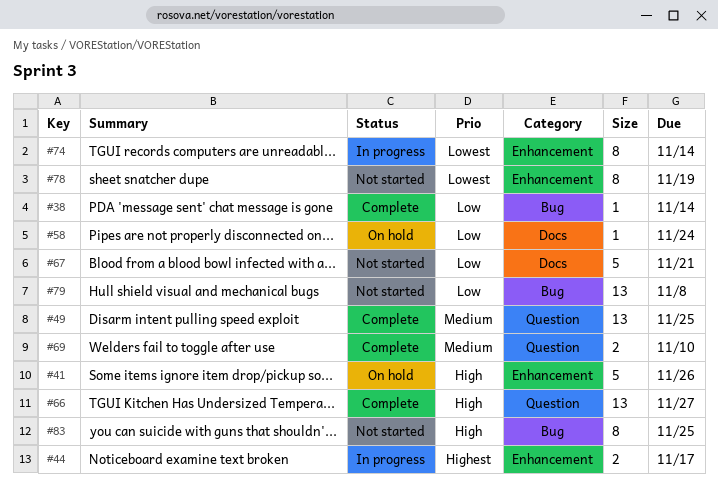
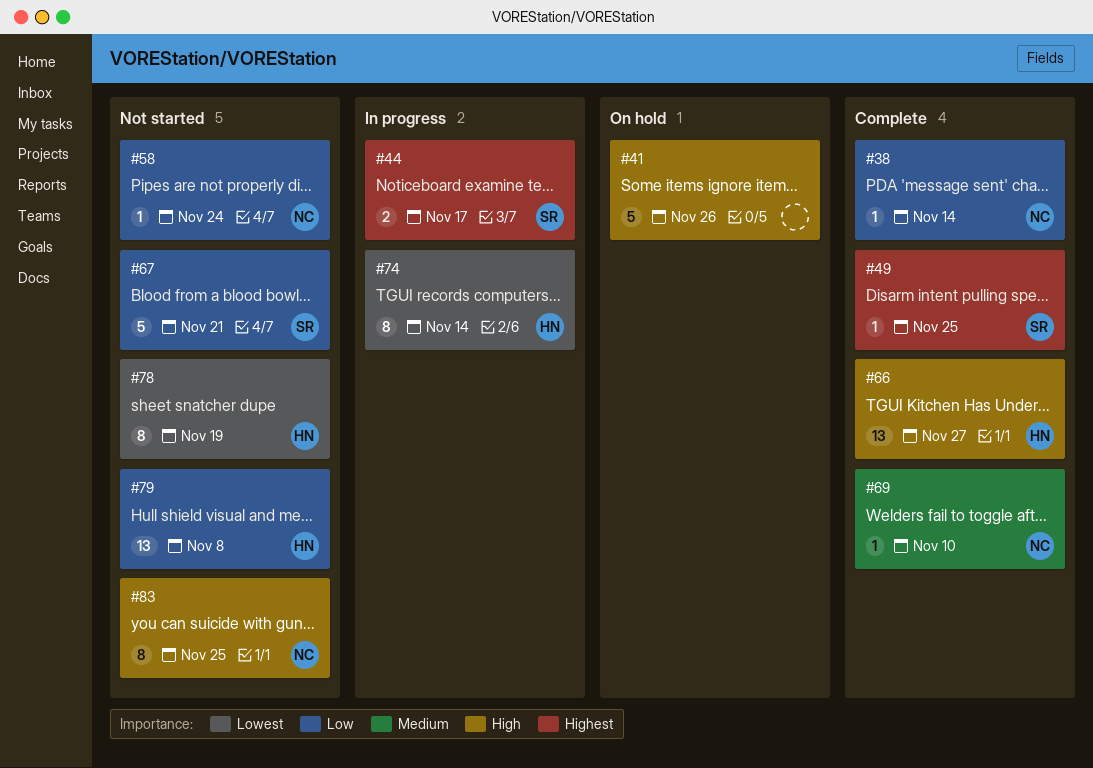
#49, priority: Medium -> Highest
#49, estimate: 13 -> 1
#58, status: On hold -> Not started
#69, estimate: 2 -> 1

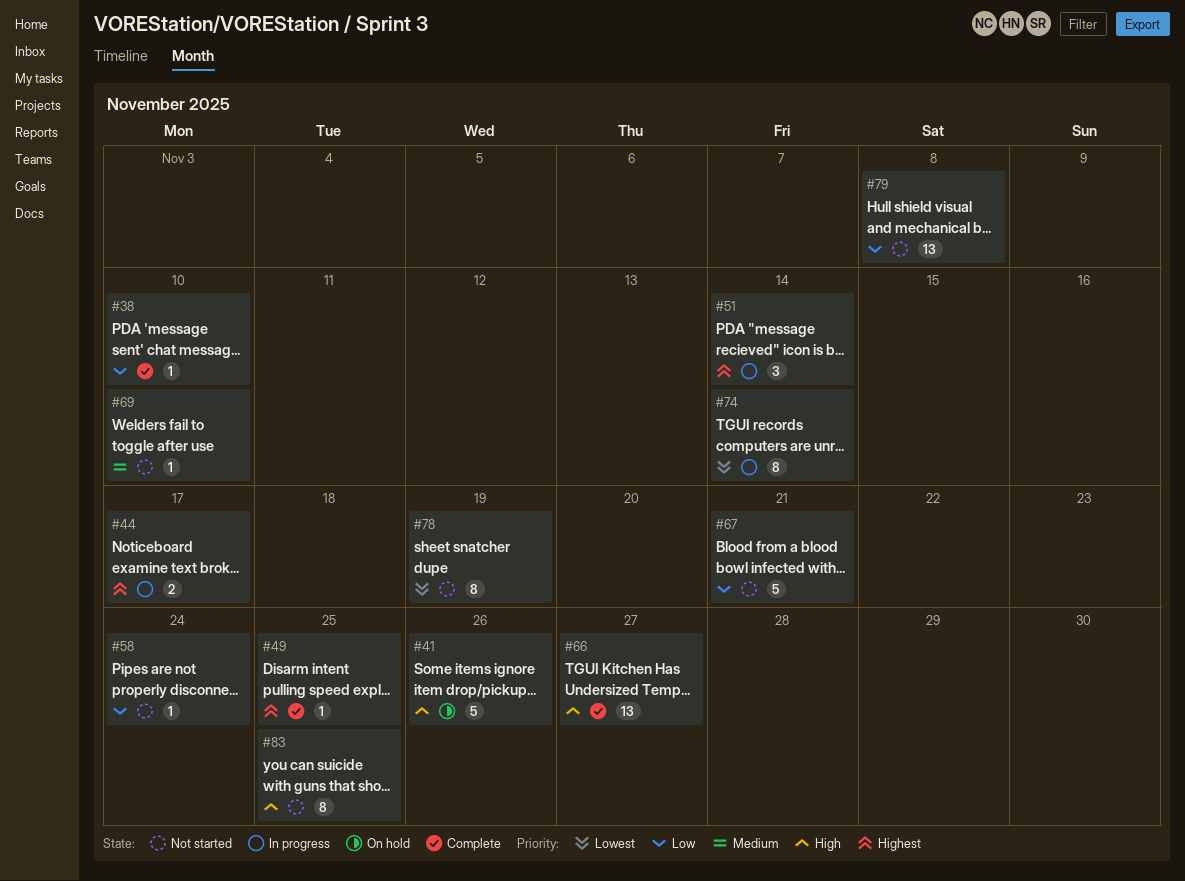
#38, due: Nov 14 -> Nov 10
#51: none -> present
#69, status: Complete -> Not started

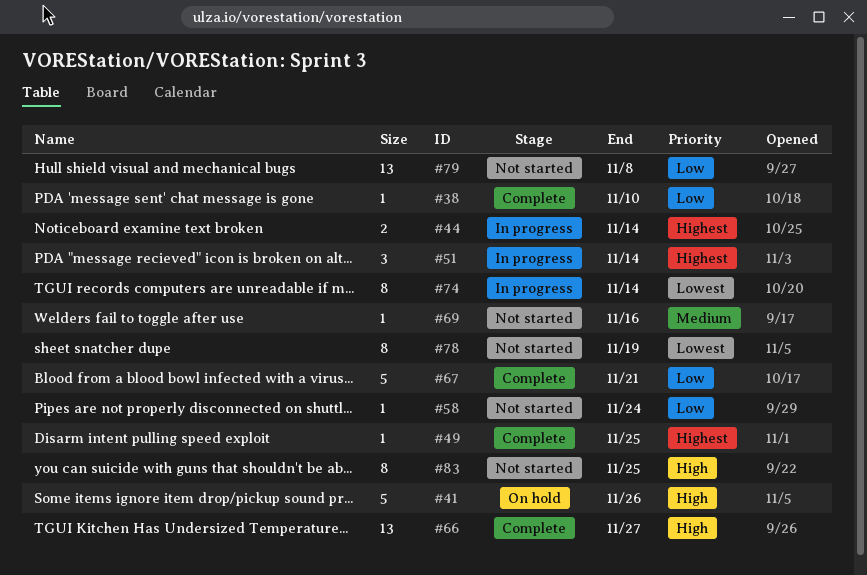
#44, due: Nov 17 -> Nov 14
#67, status: Not started -> Complete
#69, due: Nov 10 -> Nov 16

